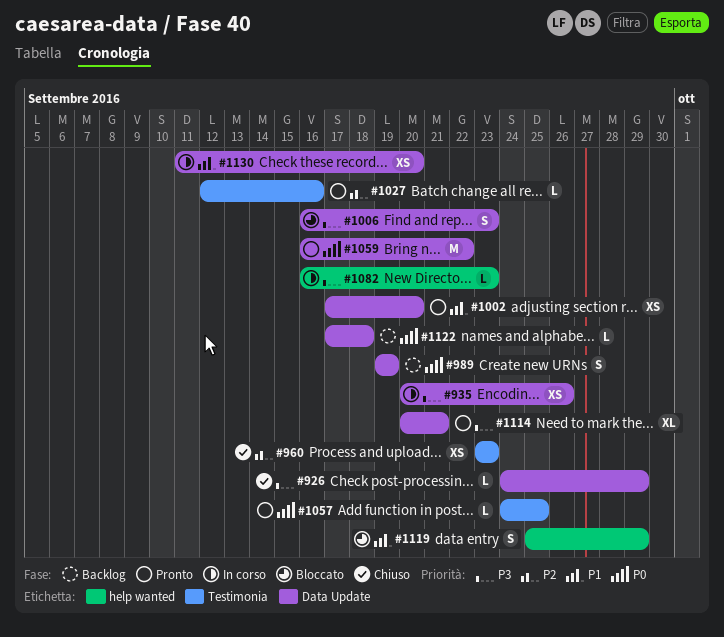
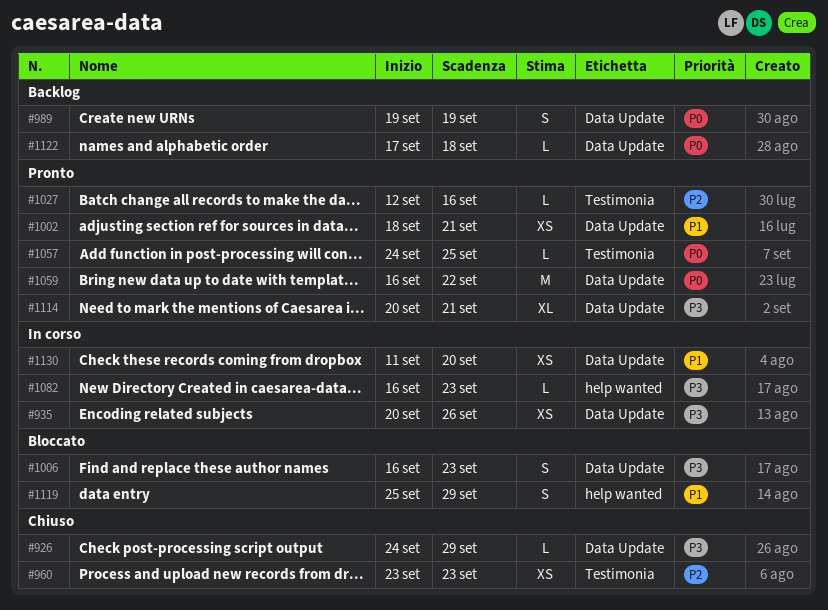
#1002, start: Sep 17 -> Sep 18
#1002, due: Sep 20 -> Sep 21

